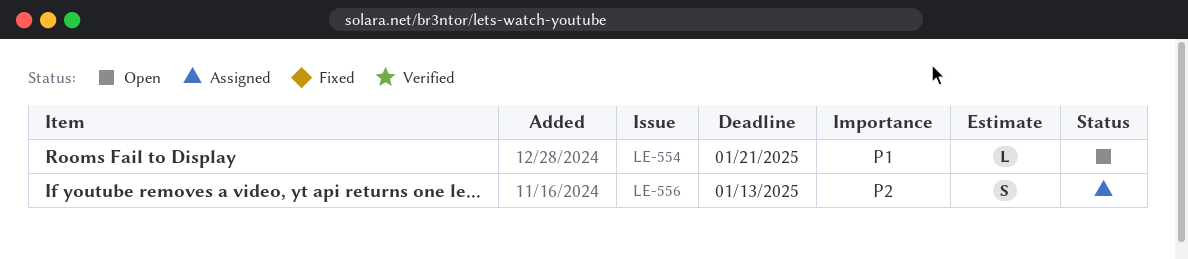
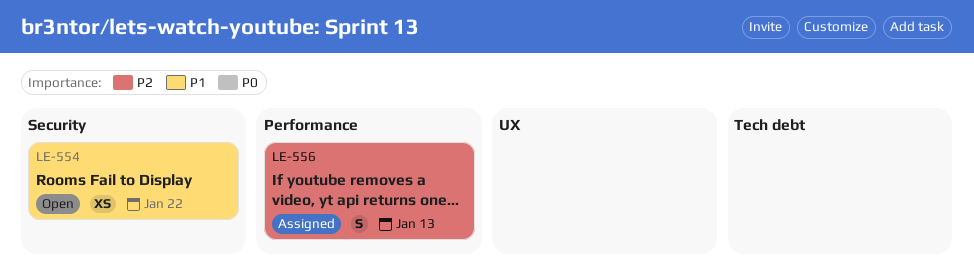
LE-554, estimate: L -> XS
LE-554, due: Jan 21 -> Jan 22

